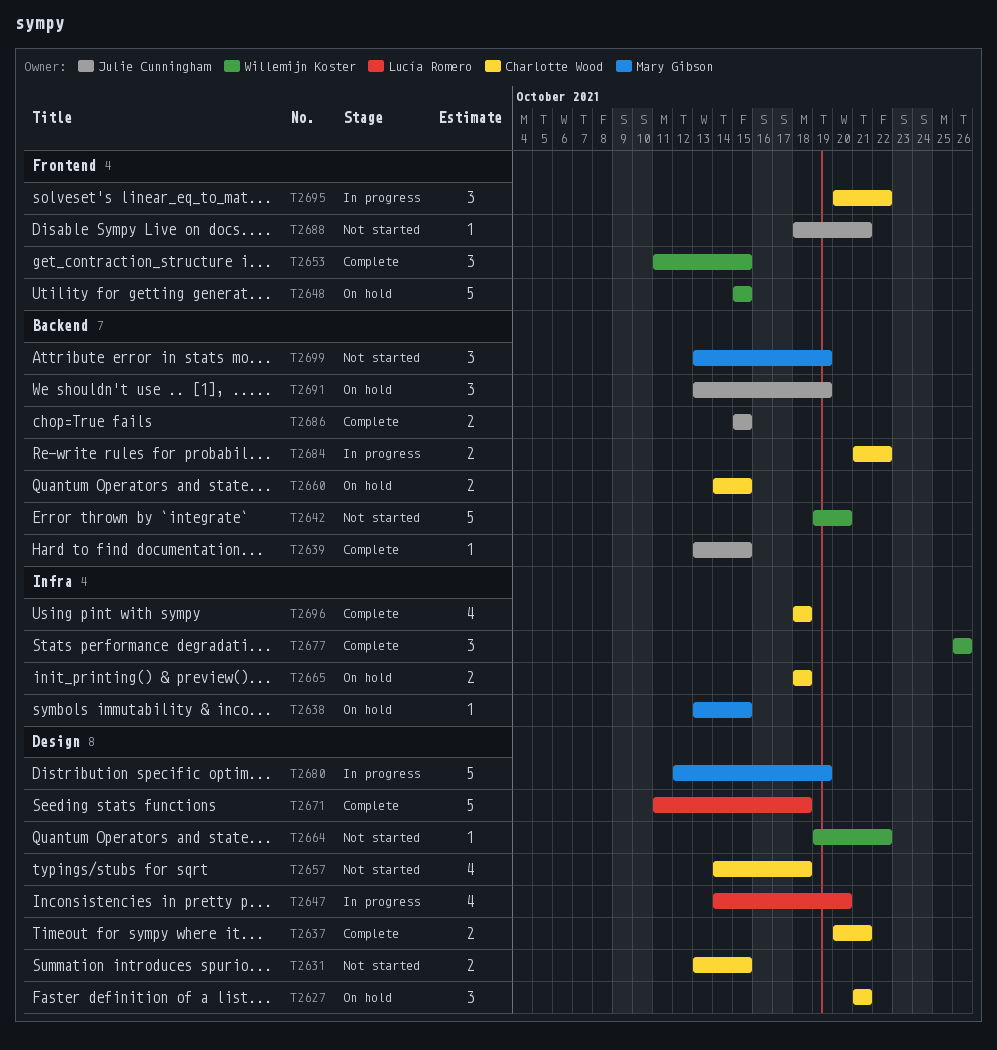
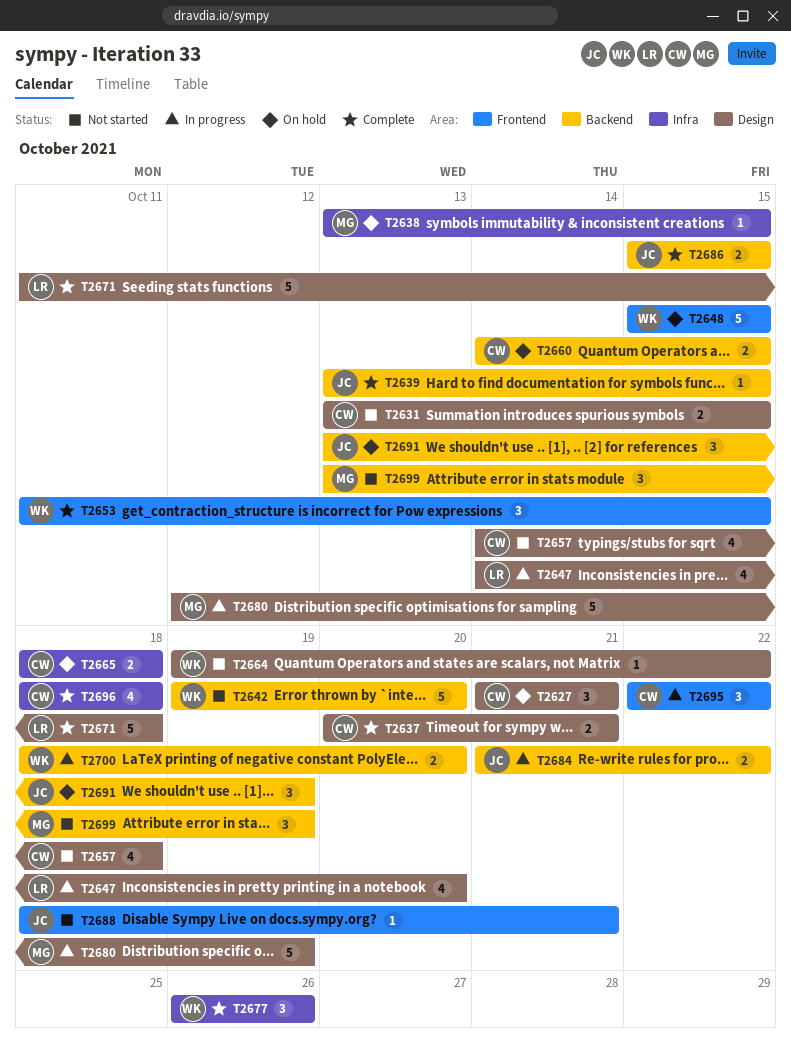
T2684, owner: Charlotte Wood -> Julie Cunningham
T2695, start: Oct 20 -> Oct 22
T2700: none -> present

